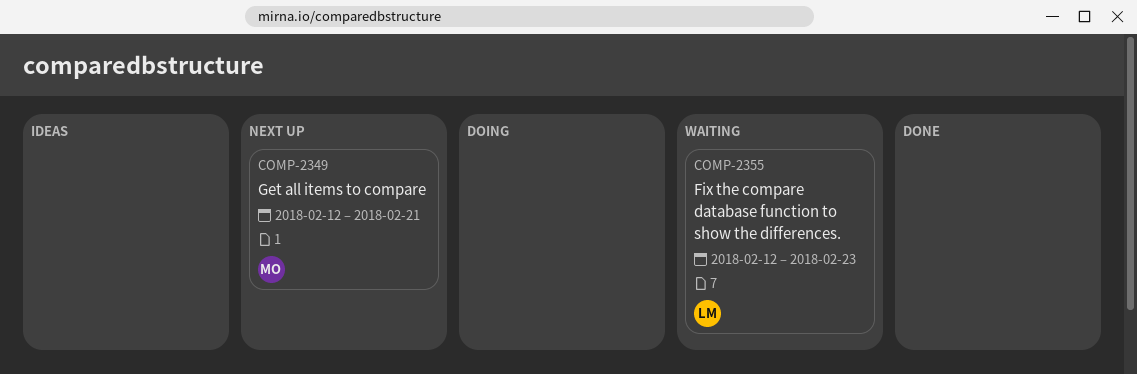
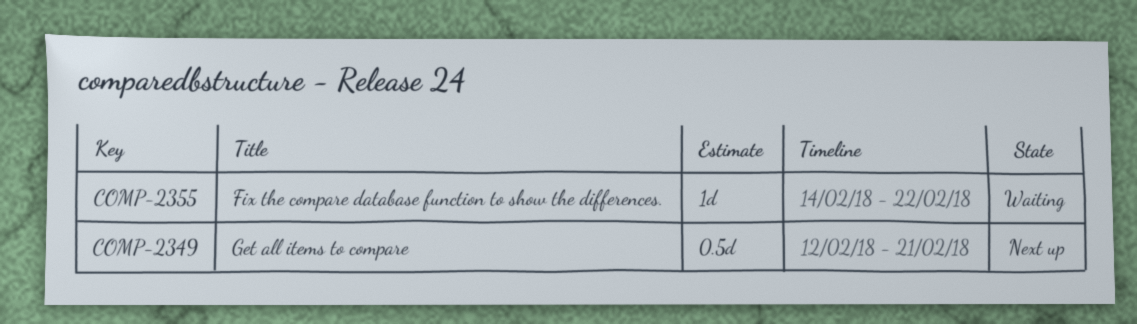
COMP-2355, start: Feb 12 -> Feb 14
COMP-2355, due: Feb 23 -> Feb 22

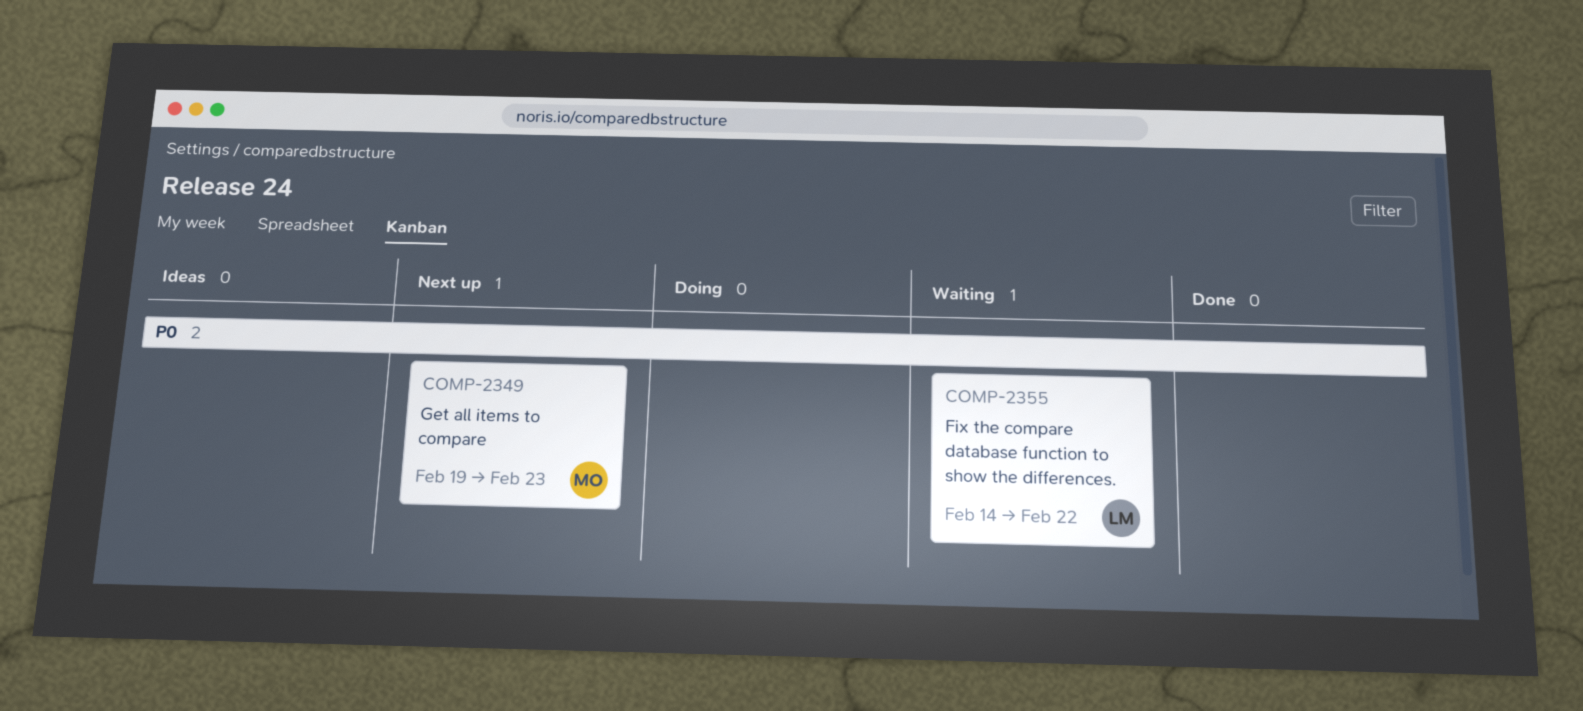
COMP-2349, start: Feb 12 -> Feb 19
COMP-2349, due: Feb 21 -> Feb 23

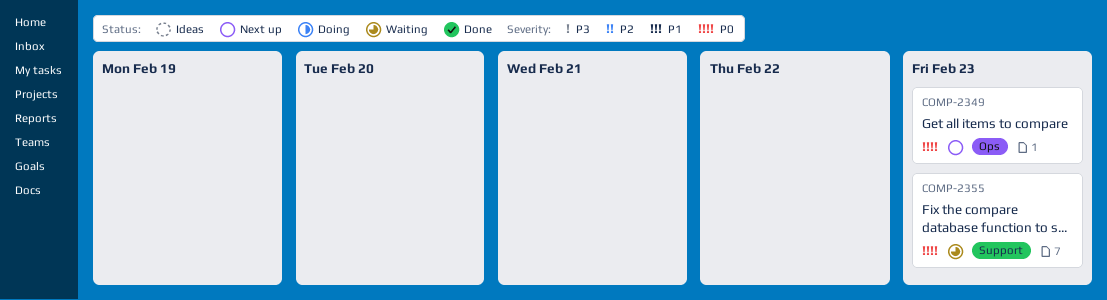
COMP-2355, due: Feb 22 -> Feb 23

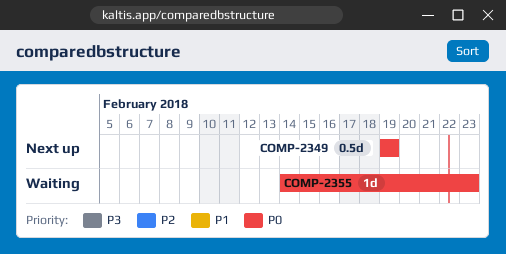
COMP-2349, due: Feb 23 -> Feb 19

